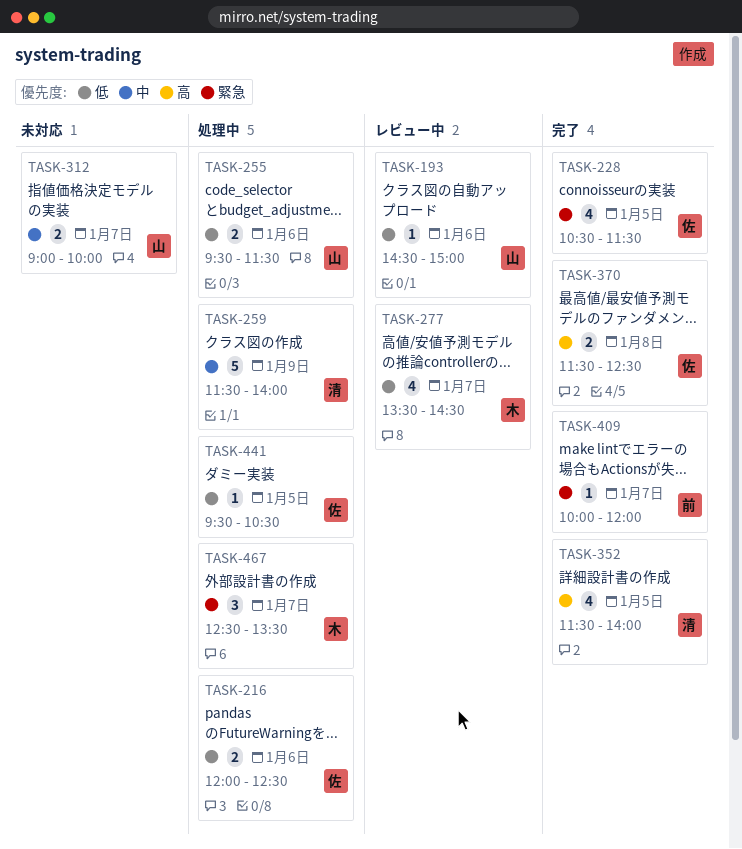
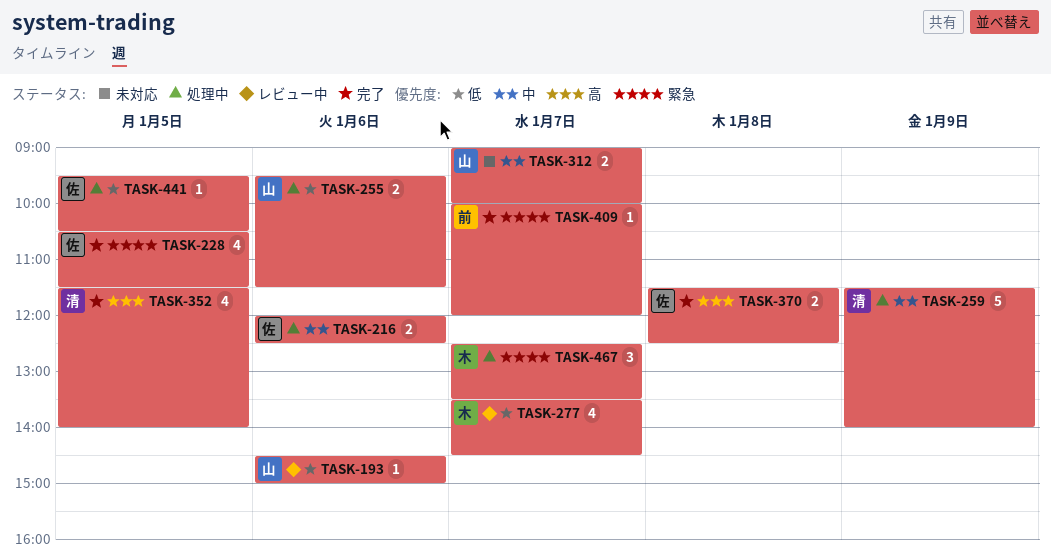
TASK-216, priority: 低 -> 中

